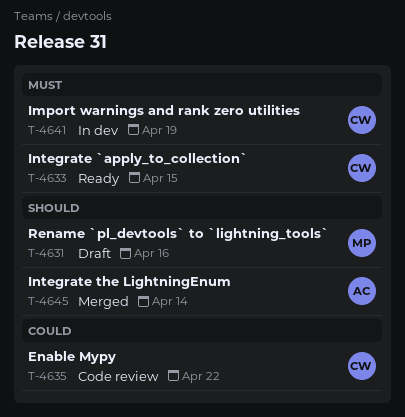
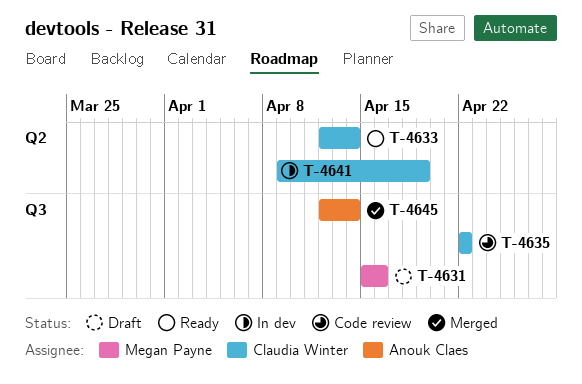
T-4633, due: Apr 15 -> Apr 14

